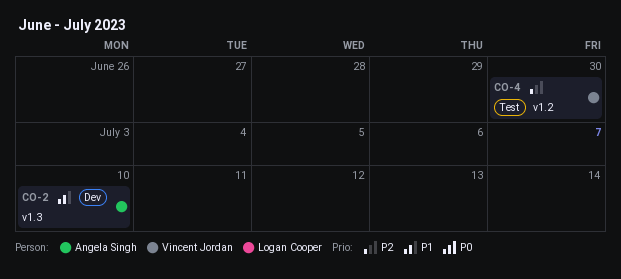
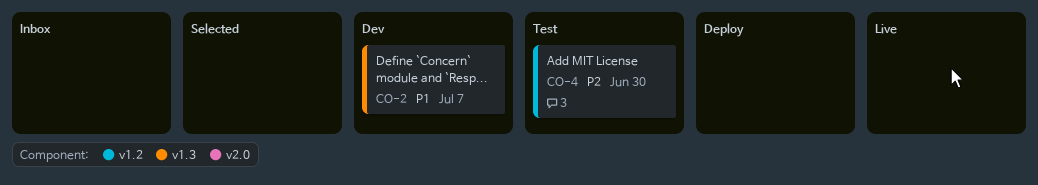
CO-2, due: Jul 10 -> Jul 7

